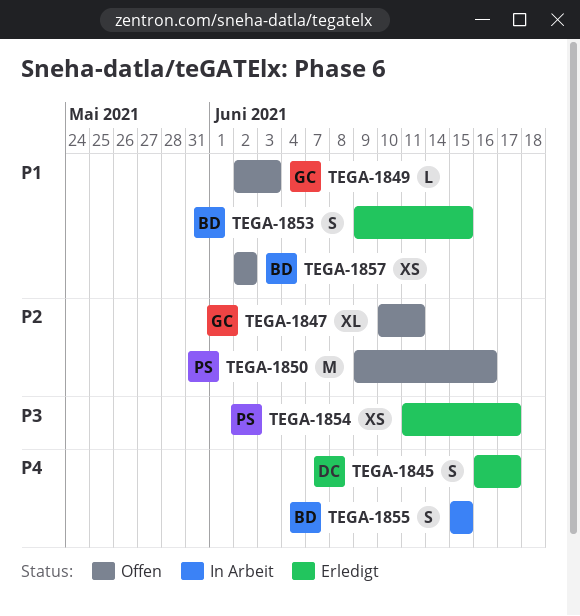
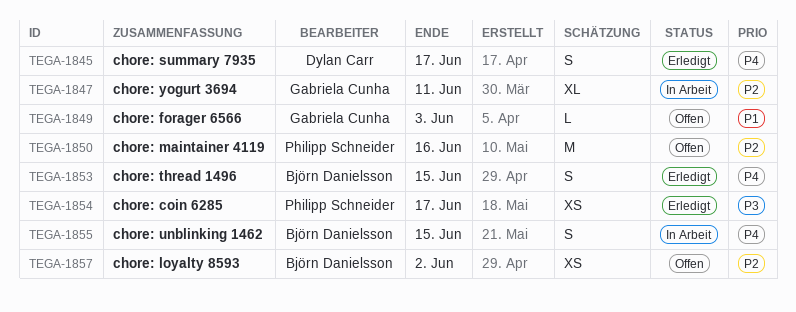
TEGA-1847, status: Offen -> In Arbeit
TEGA-1853, priority: P1 -> P4
TEGA-1857, priority: P1 -> P2

